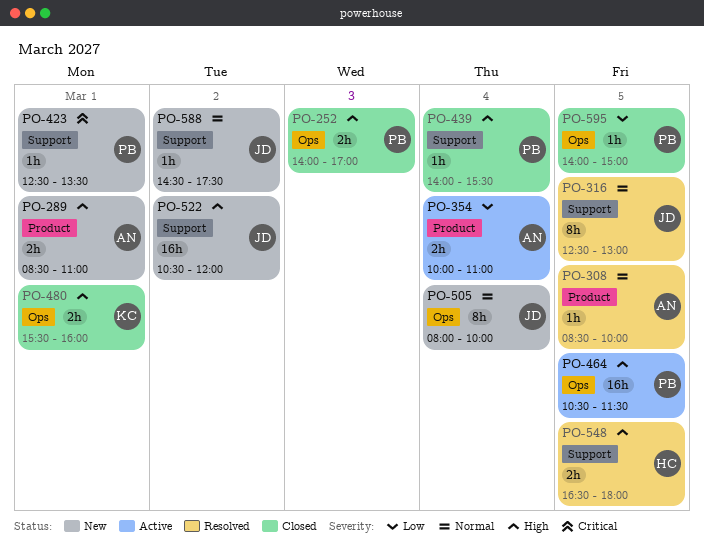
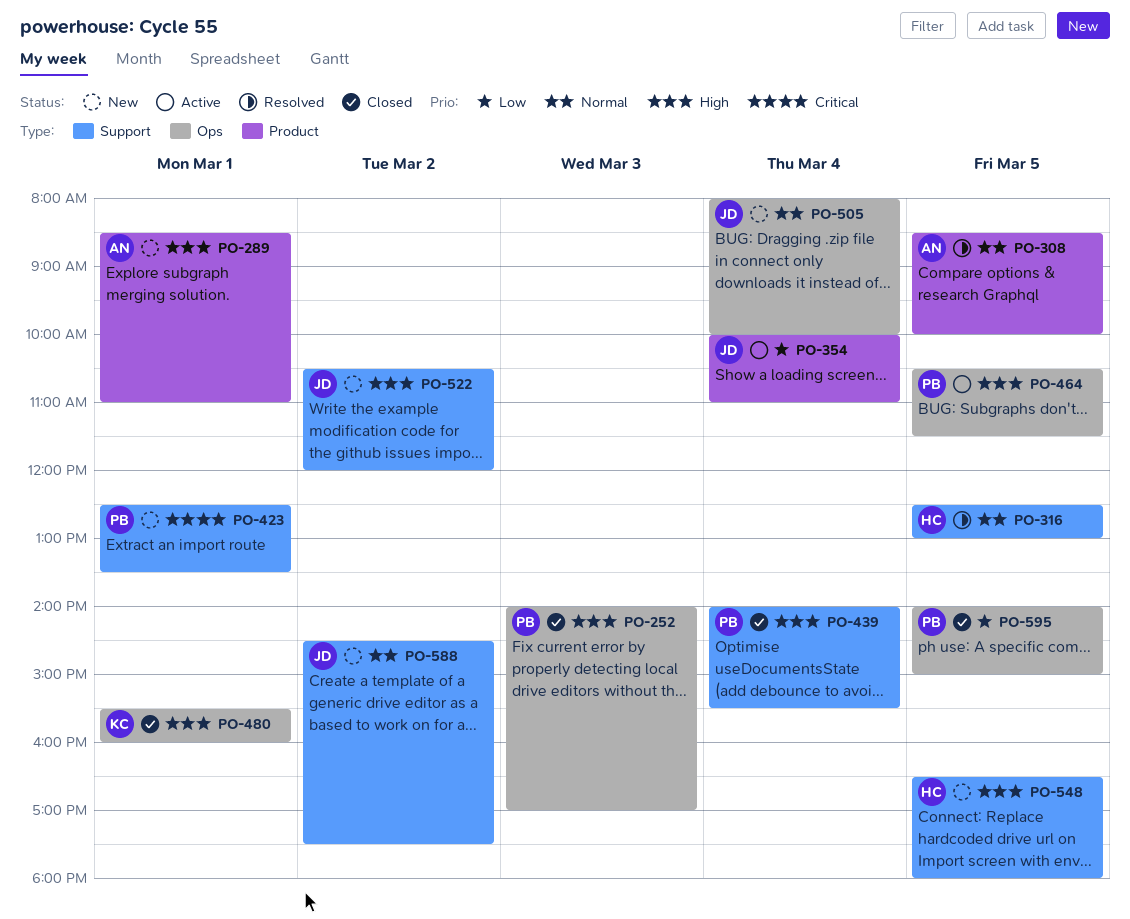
PO-316, owner: JD -> HC
PO-354, owner: AN -> JD
PO-548, status: Resolved -> New

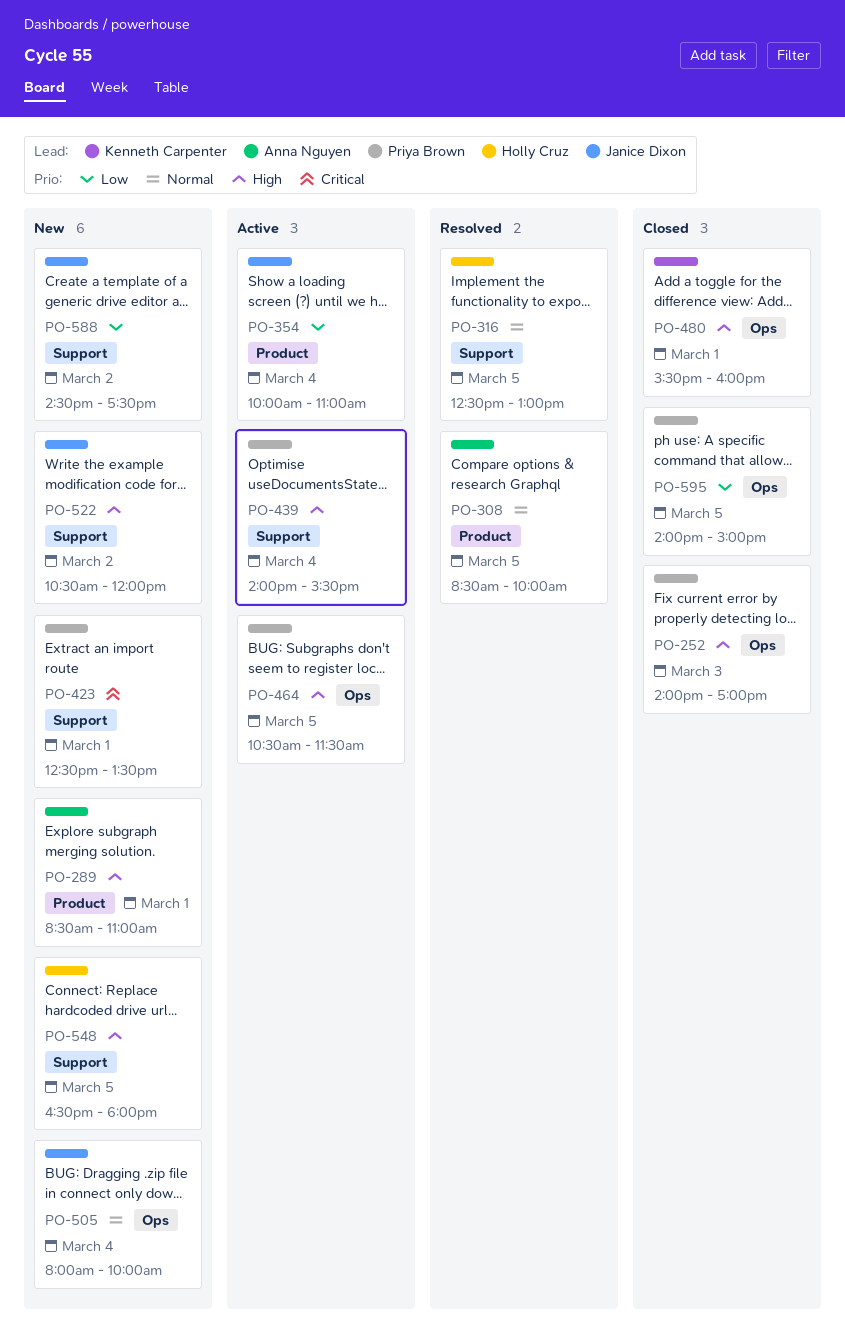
PO-439, status: Closed -> Active
PO-588, priority: Normal -> Low

